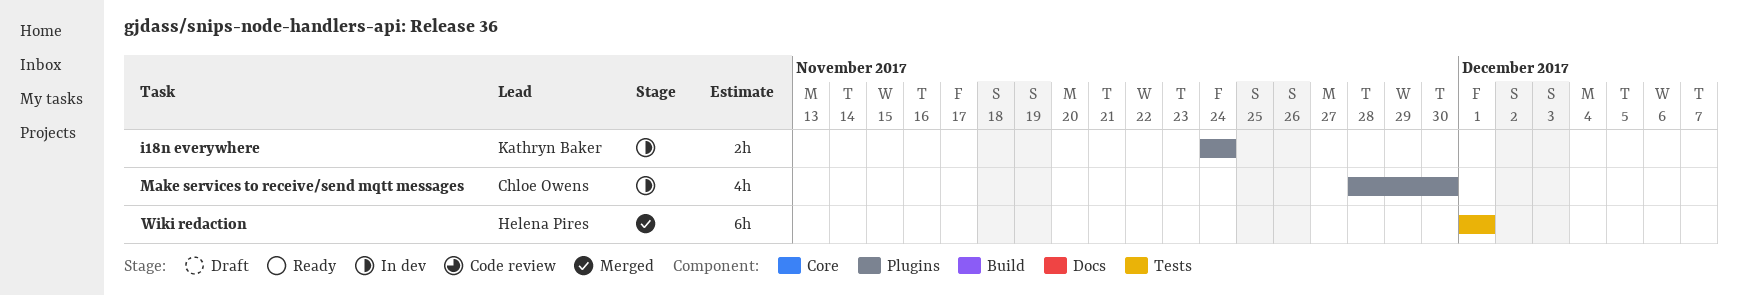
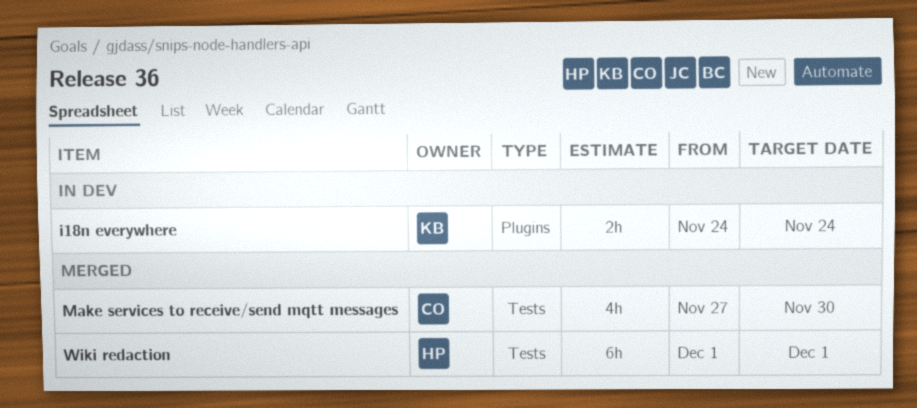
Make services to receive/send mqtt messages, status: In dev -> Merged
Make services to receive/send mqtt messages, label: Plugins -> Tests
Make services to receive/send mqtt messages, start: Nov 28 -> Nov 27

